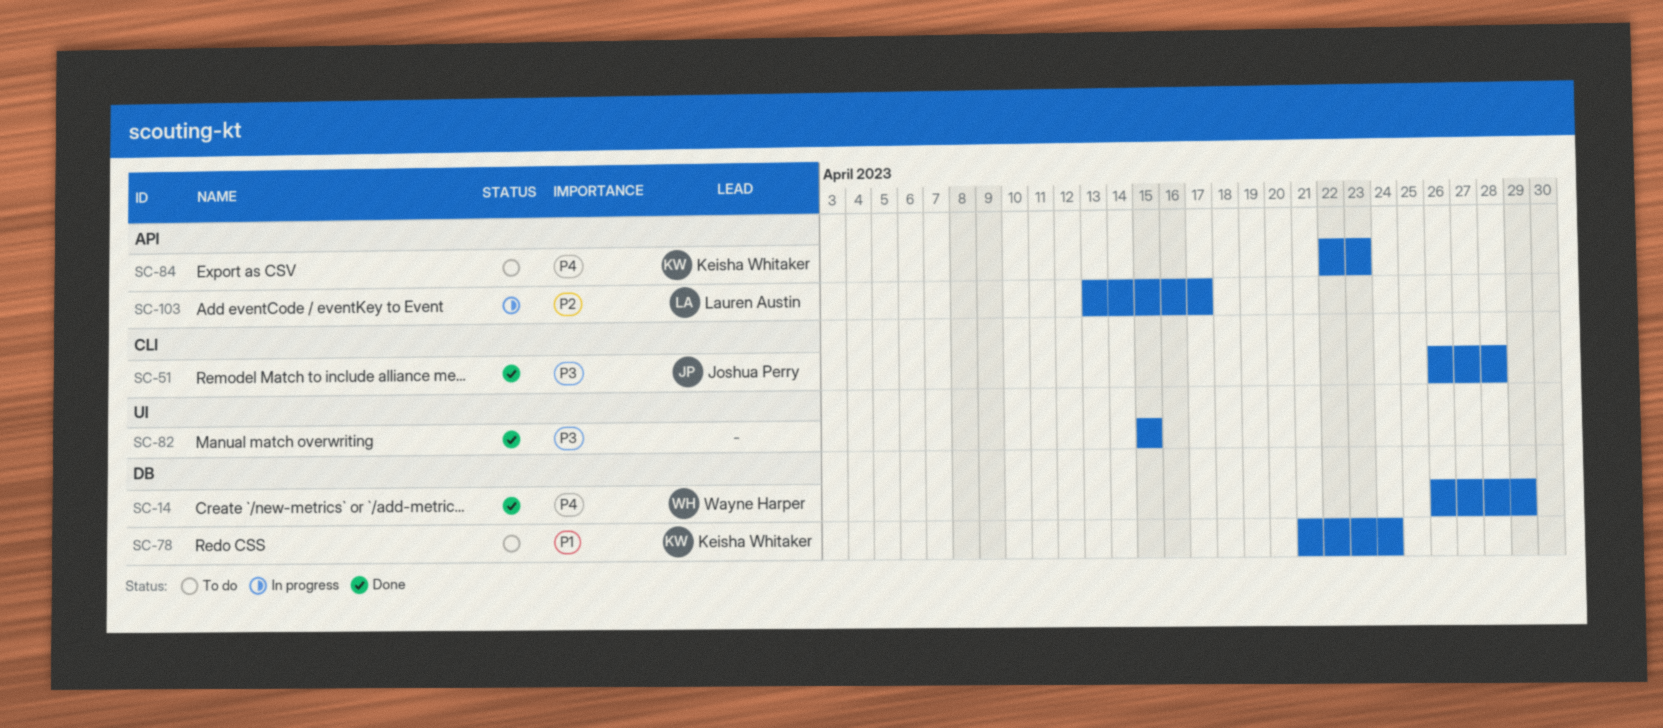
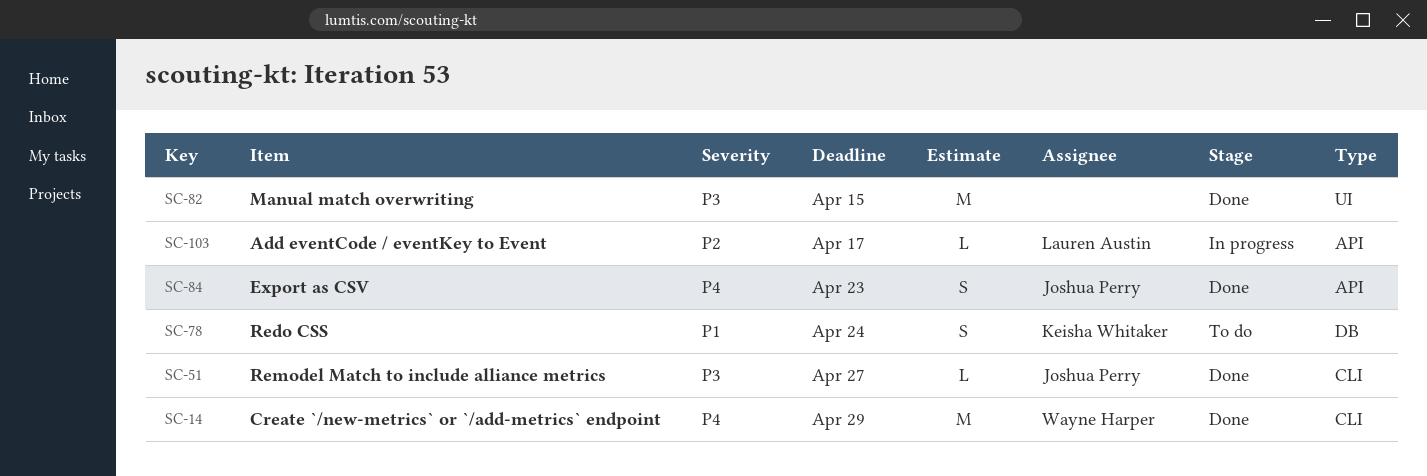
SC-14, label: DB -> CLI
SC-51, due: Apr 28 -> Apr 27
SC-84, status: To do -> Done
SC-84, owner: Keisha Whitaker -> Joshua Perry

